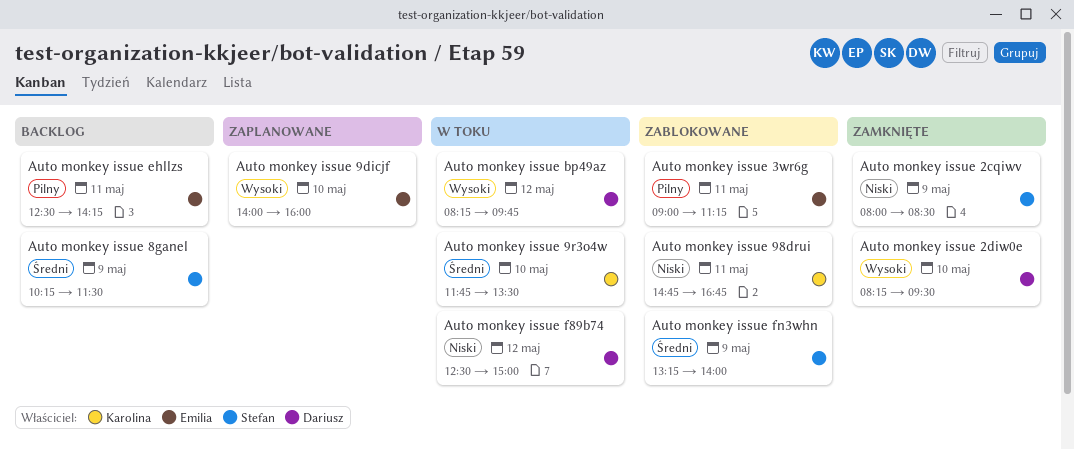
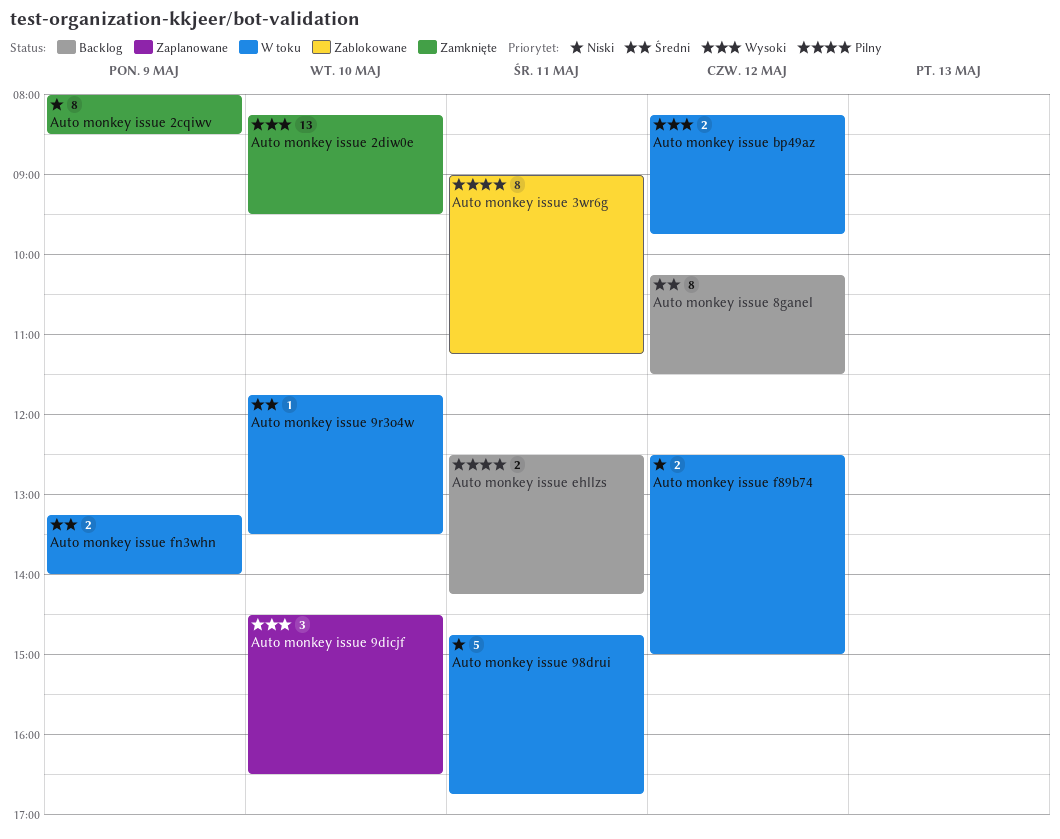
Auto monkey issue 8ganel, day: May 9 -> May 12
Auto monkey issue 98drui, status: Zablokowane -> W toku
Auto monkey issue 9dicjf, begins: 14:00 -> 14:30
Auto monkey issue 9dicjf, ends: 16:00 -> 16:30
Auto monkey issue fn3whn, status: Zablokowane -> W toku

